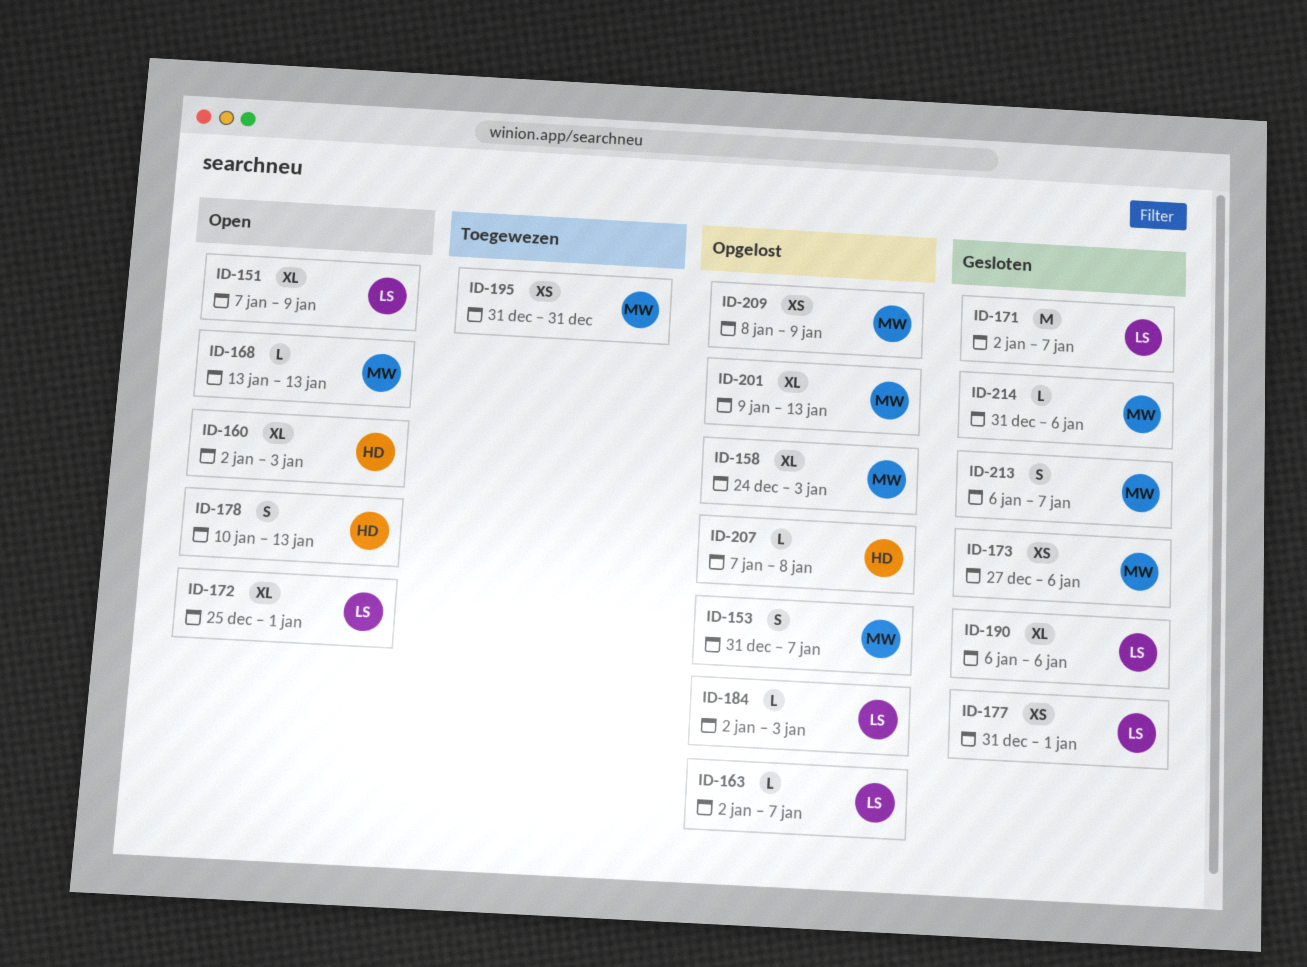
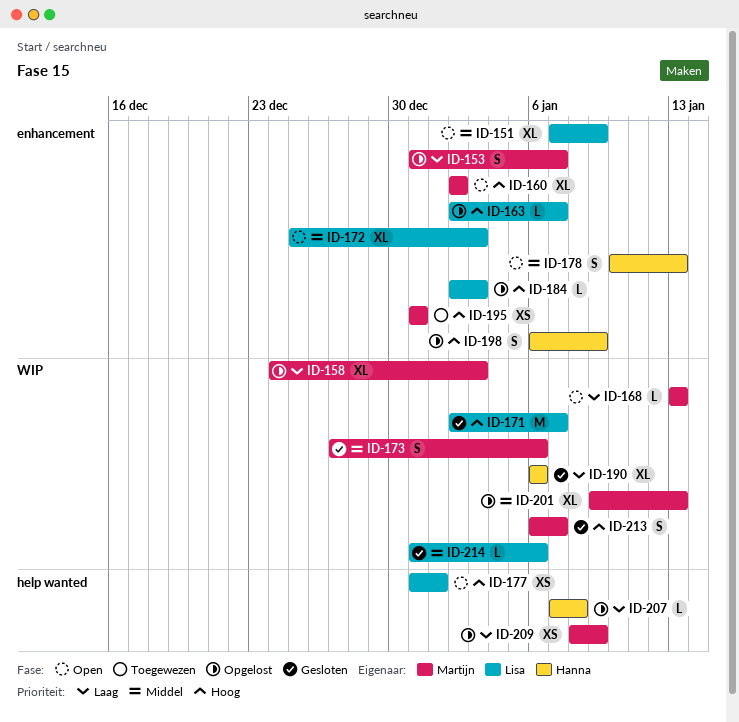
ID-160, owner: Hanna -> Martijn
ID-160, due: Jan 3 -> Jan 2
ID-172, due: Jan 1 -> Jan 3
ID-173, estimate: XS -> S
ID-177, status: Gesloten -> Open
ID-190, owner: Lisa -> Hanna
ID-198: none -> present
ID-214, owner: Martijn -> Lisa

